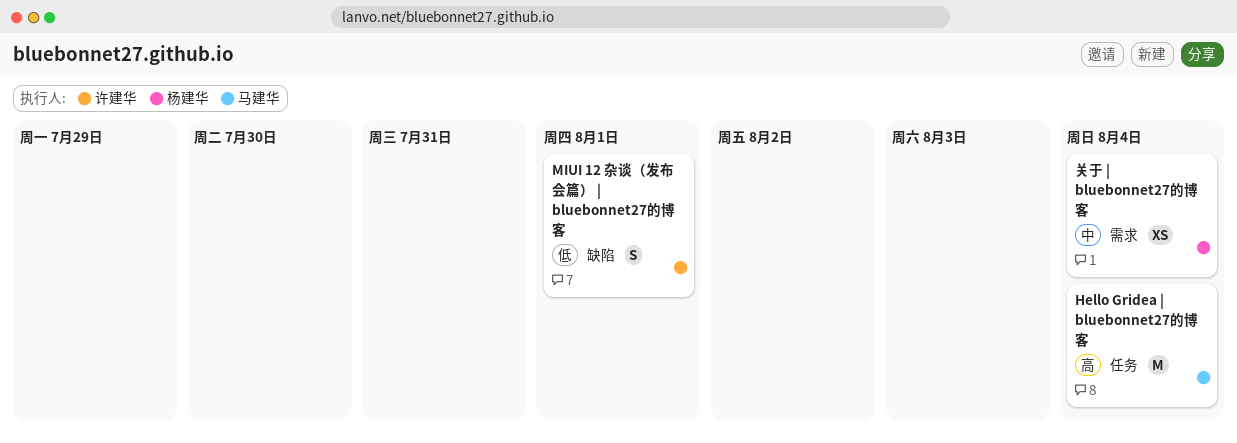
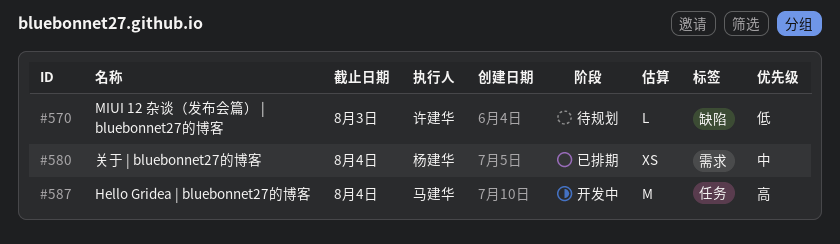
MIUI 12 杂谈（发布会篇） | bluebonnet27的博客, estimate: S -> L
MIUI 12 杂谈（发布会篇） | bluebonnet27的博客, due: Aug 1 -> Aug 3

